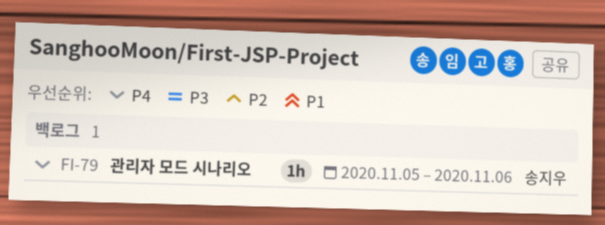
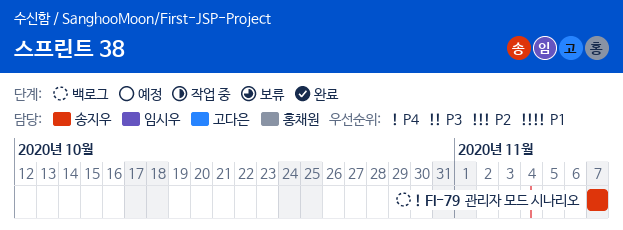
FI-79, start: Nov 5 -> Nov 7
FI-79, due: Nov 6 -> Nov 7

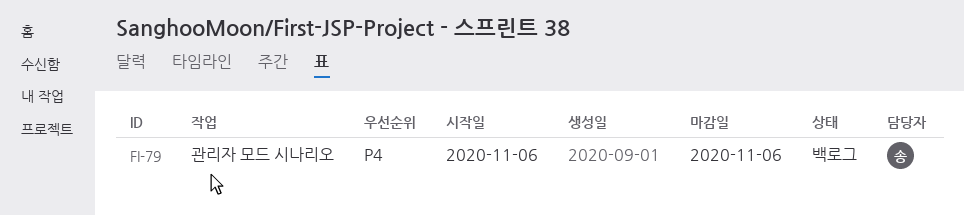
FI-79, start: Nov 7 -> Nov 6
FI-79, due: Nov 7 -> Nov 6

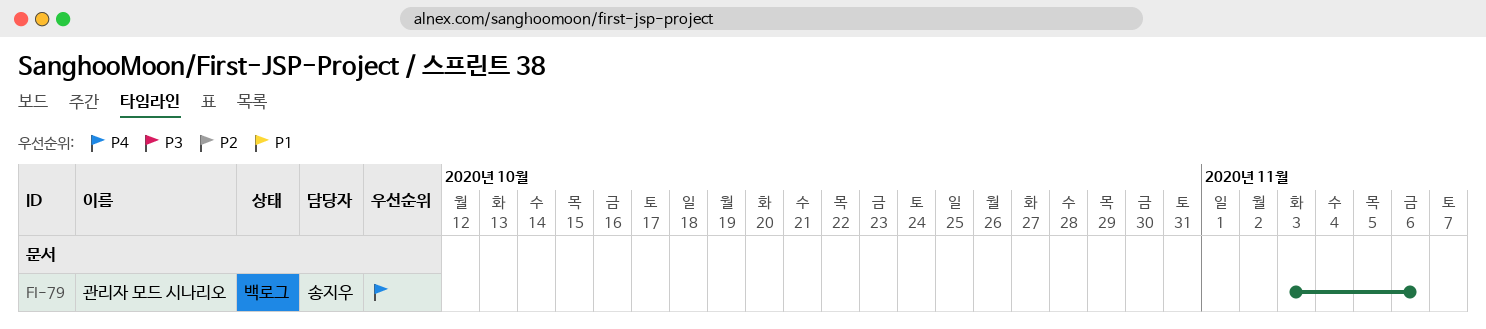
FI-79, start: Nov 6 -> Nov 3

